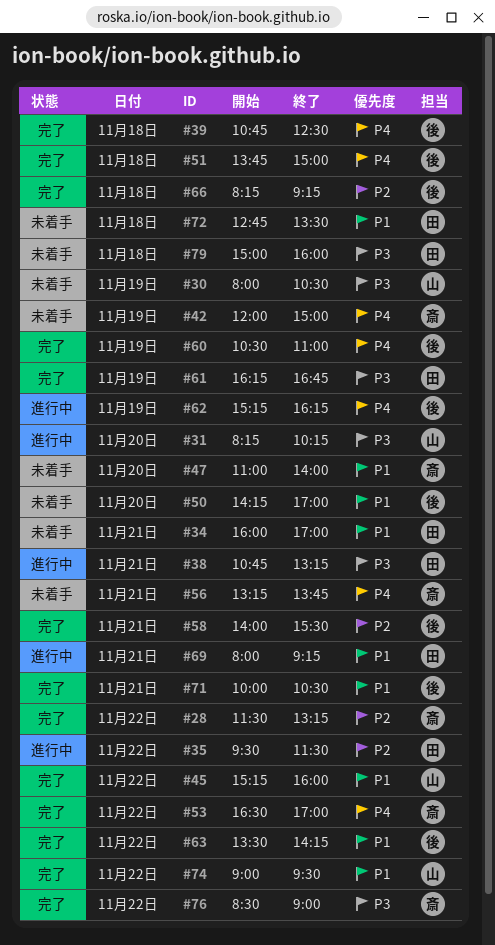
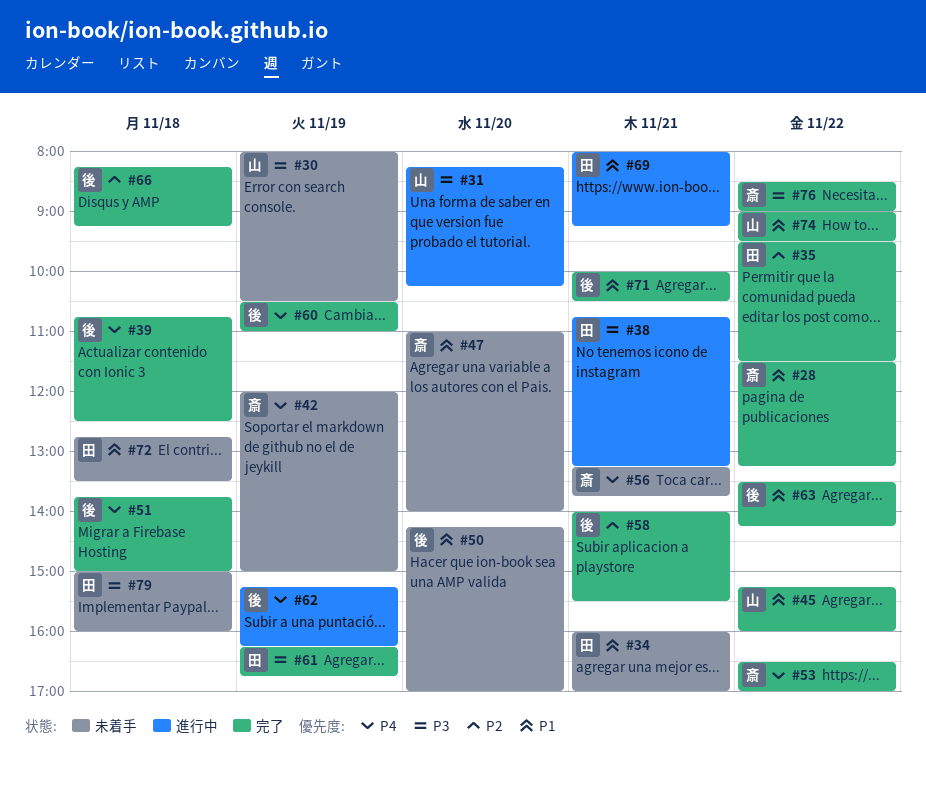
#28, priority: P2 -> P1
#35, status: 進行中 -> 完了

